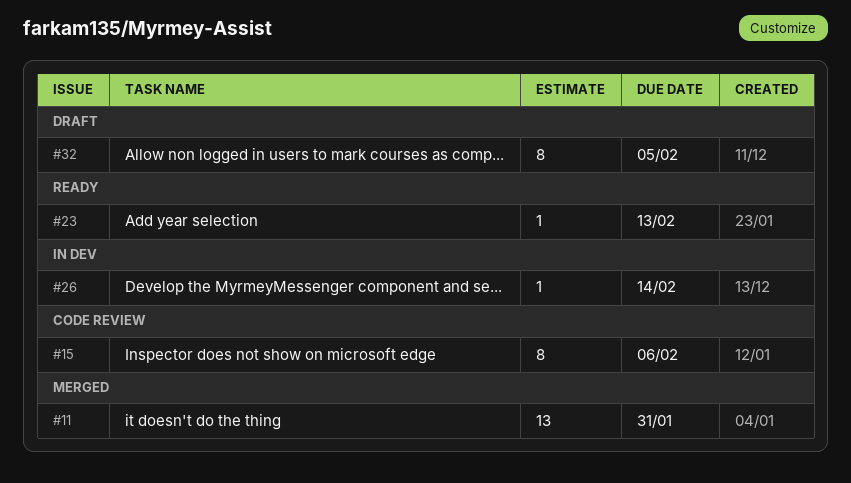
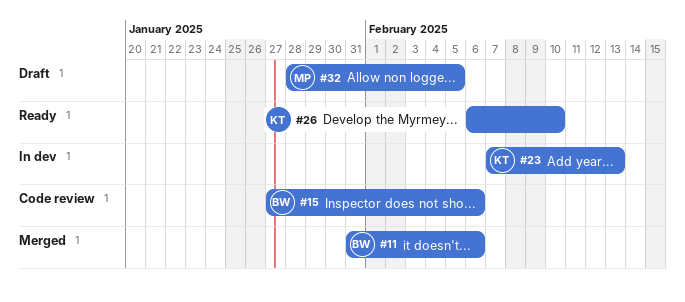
#11, due: Jan 31 -> Feb 6
#23, status: Ready -> In dev
#26, status: In dev -> Ready
#26, due: Feb 14 -> Feb 10

